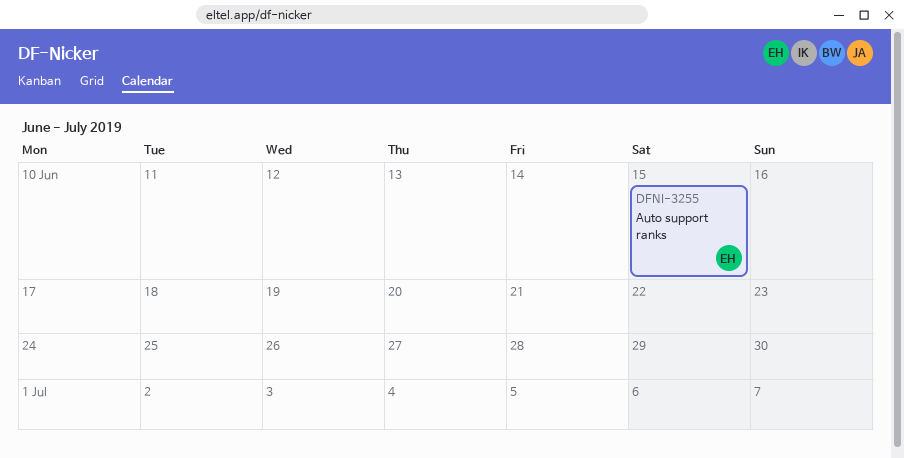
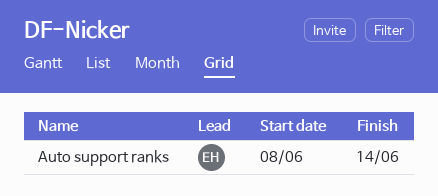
Auto support ranks, due: Jun 15 -> Jun 14

